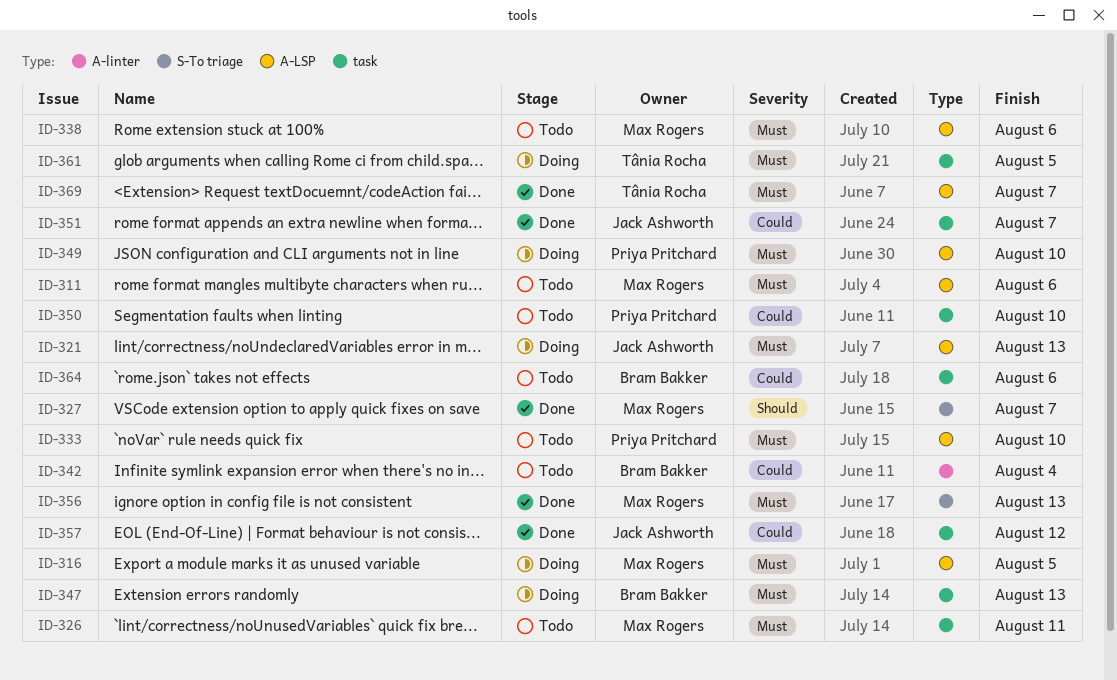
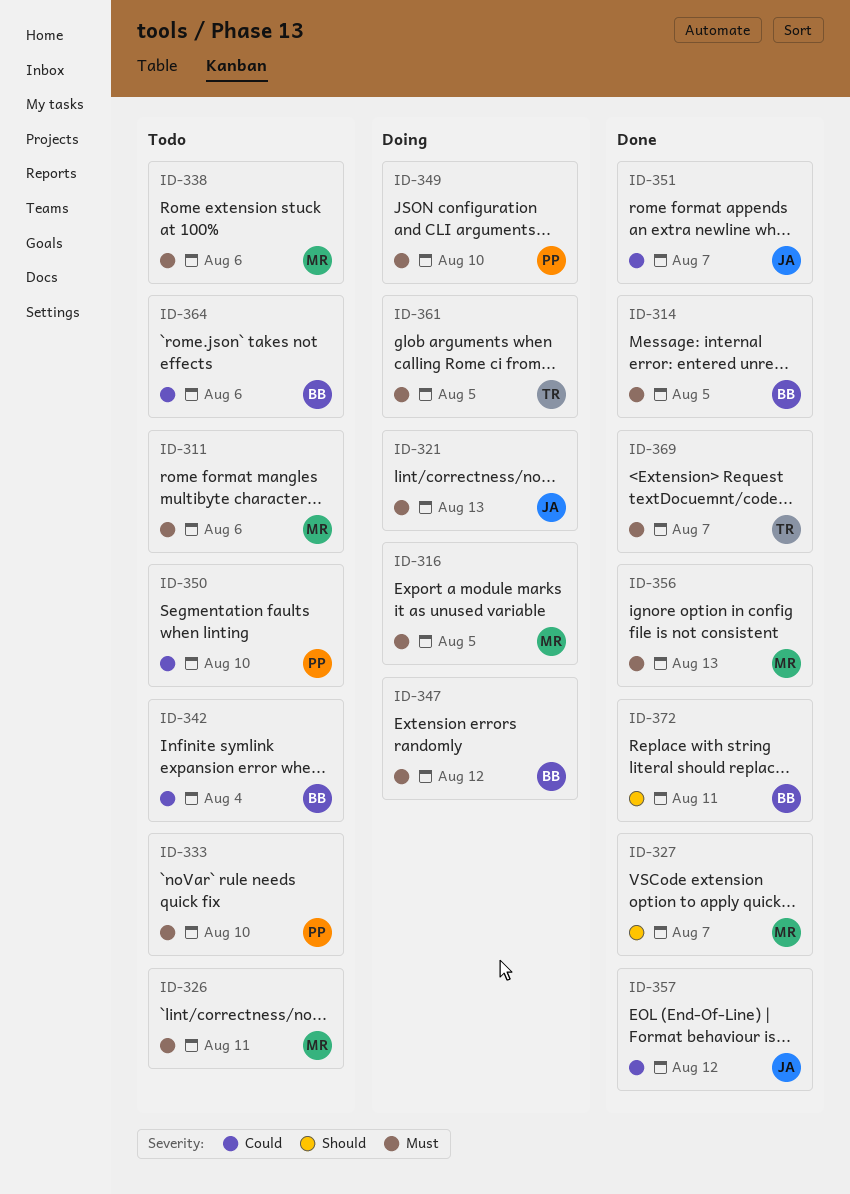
ID-314: none -> present
ID-347, due: Aug 13 -> Aug 12
ID-372: none -> present

